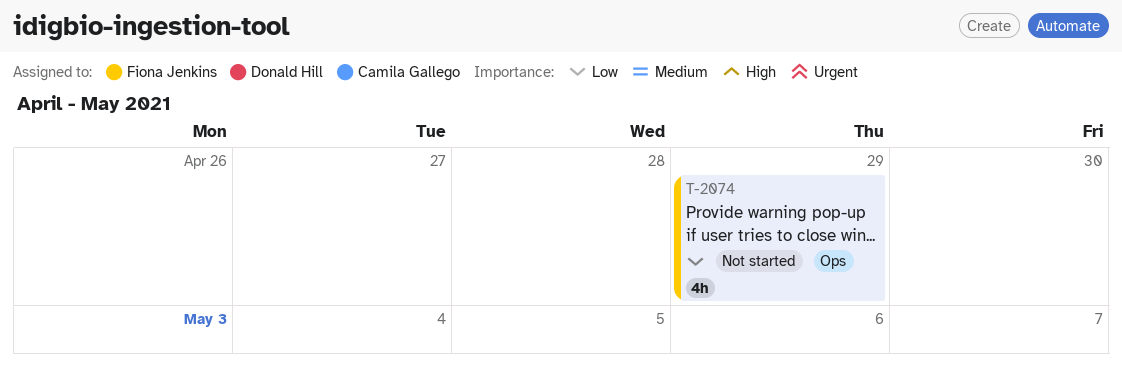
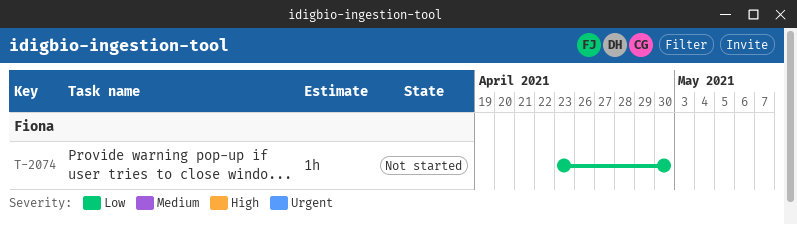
T-2074, estimate: 4h -> 1h
T-2074, due: Apr 29 -> Apr 30

